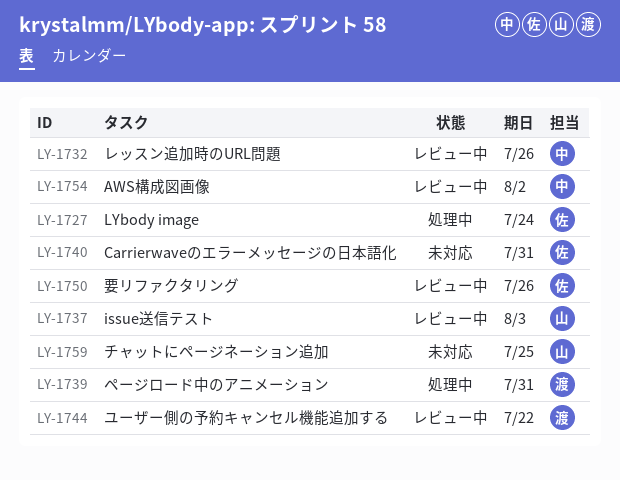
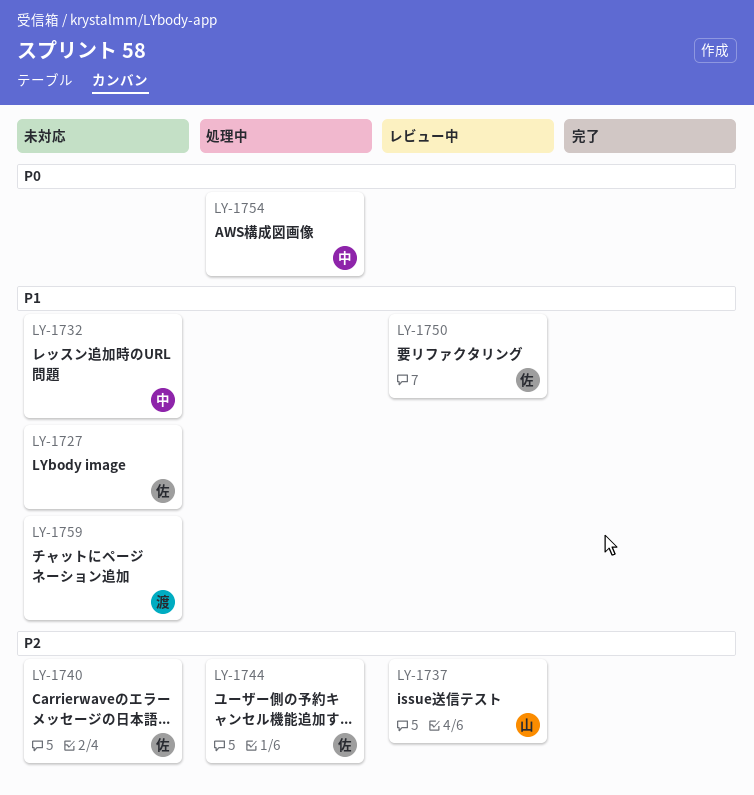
LY-1727, status: 処理中 -> 未対応
LY-1732, status: レビュー中 -> 未対応
LY-1739: present -> none
LY-1744, status: レビュー中 -> 処理中
LY-1744, owner: 渡 -> 佐
LY-1754, status: レビュー中 -> 処理中
LY-1759, owner: 山 -> 渡

